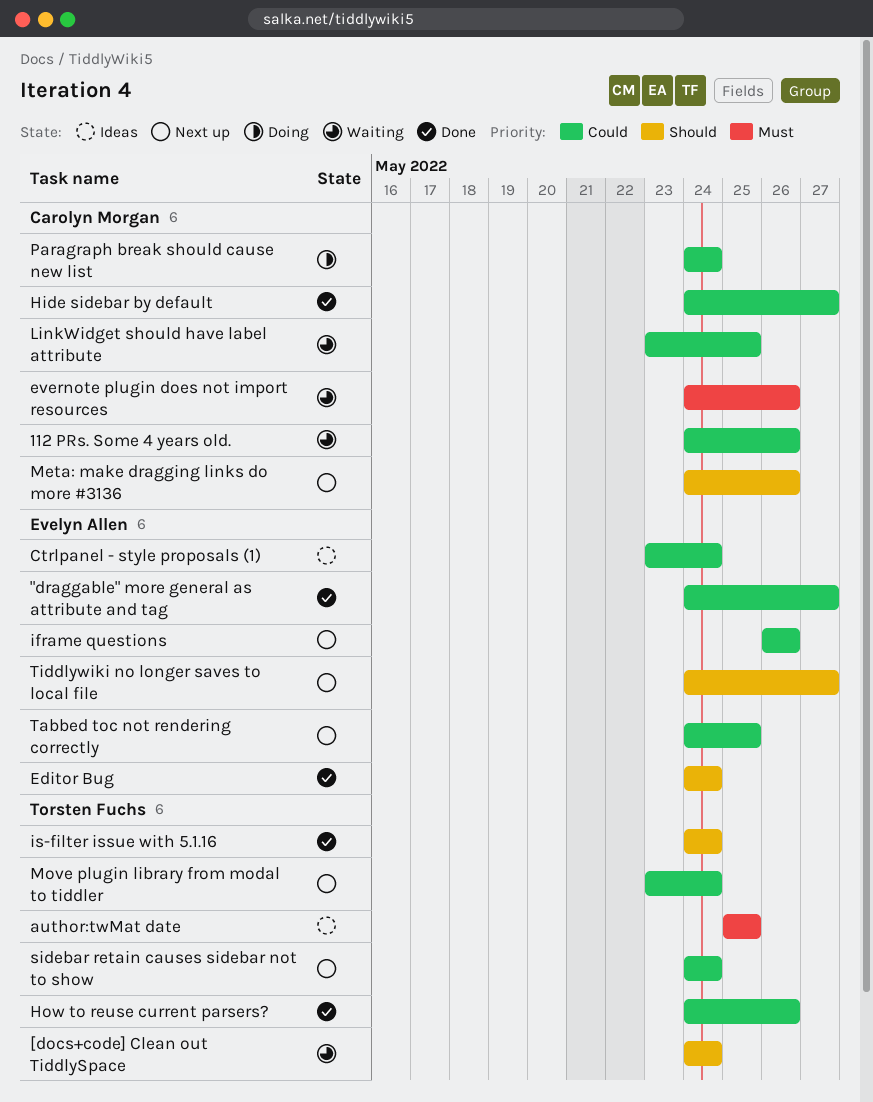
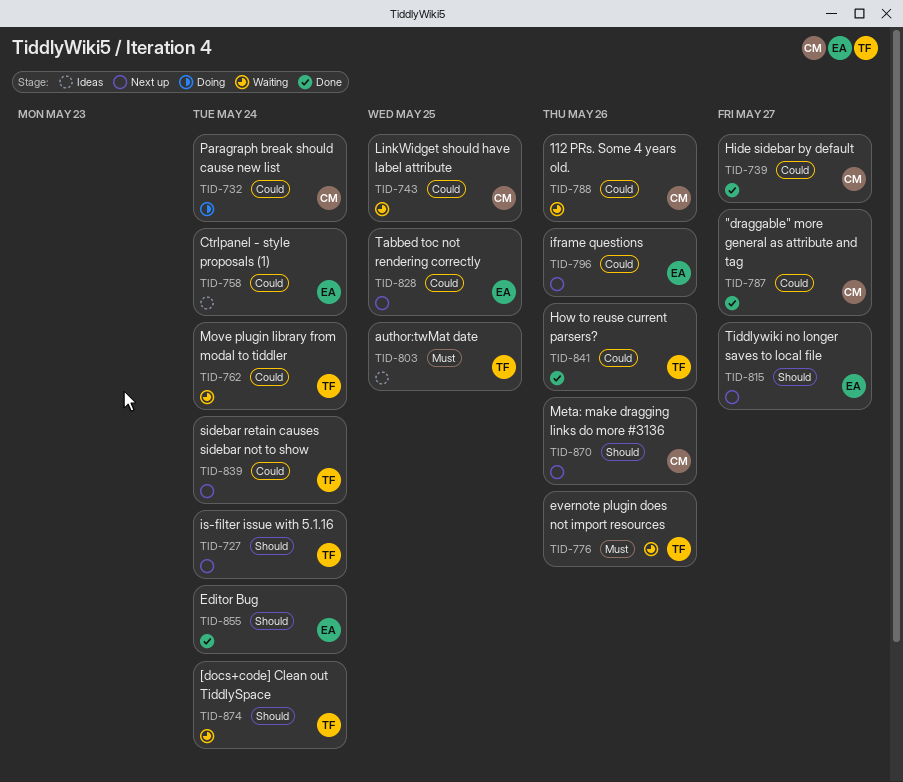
"draggable" more general as attribute and tag, owner: Evelyn Allen -> Carolyn Morgan
evernote plugin does not import resources, owner: Carolyn Morgan -> Torsten Fuchs
is-filter issue with 5.1.16, status: Done -> Next up
Move plugin library from modal to tiddler, status: Next up -> Waiting

